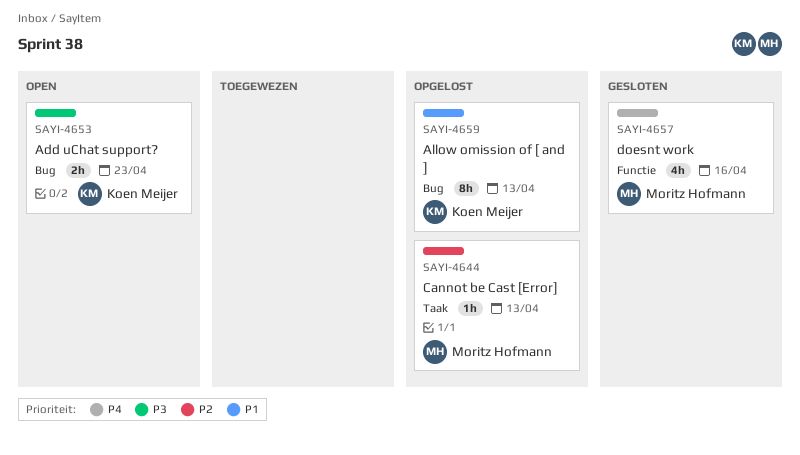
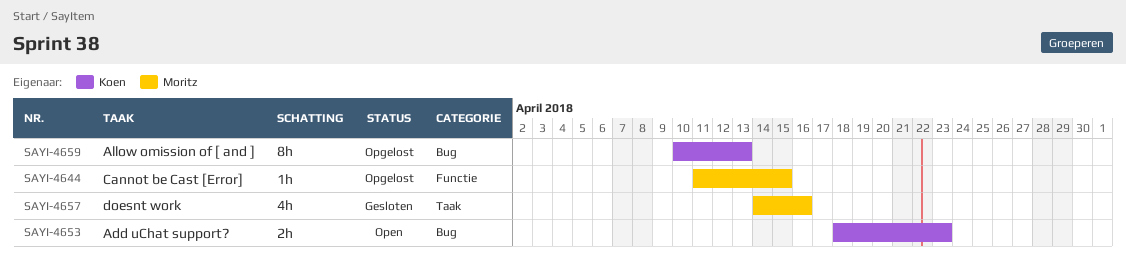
SAYI-4644, label: Taak -> Functie
SAYI-4644, due: Apr 13 -> Apr 15
SAYI-4657, label: Functie -> Taak

